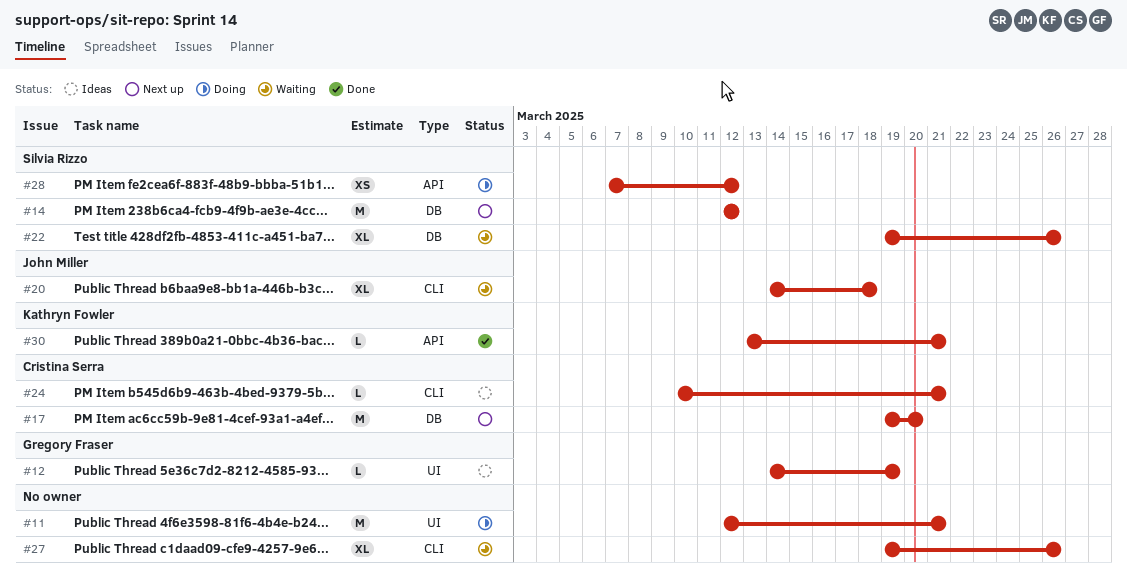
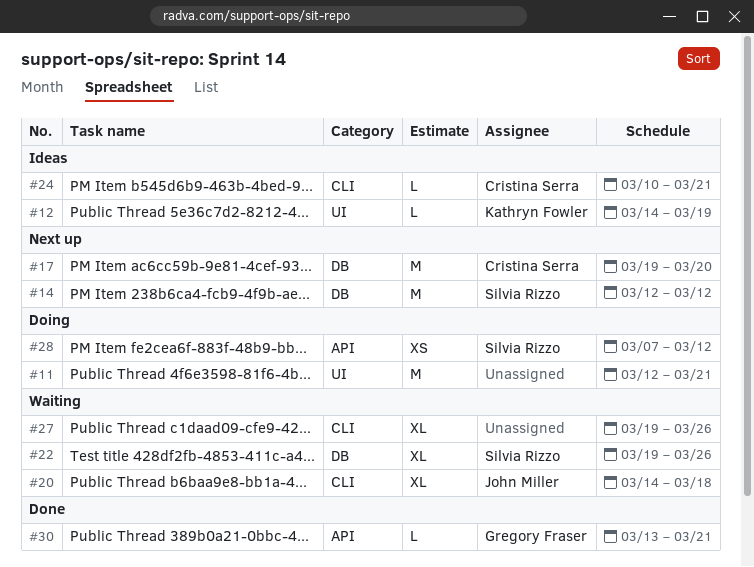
#12, owner: Gregory Fraser -> Kathryn Fowler
#30, owner: Kathryn Fowler -> Gregory Fraser

